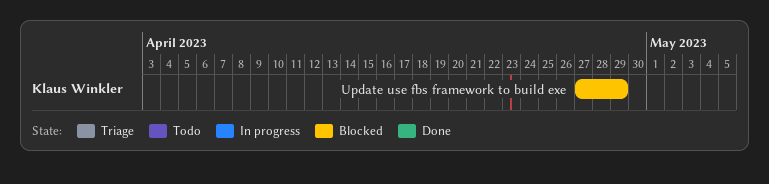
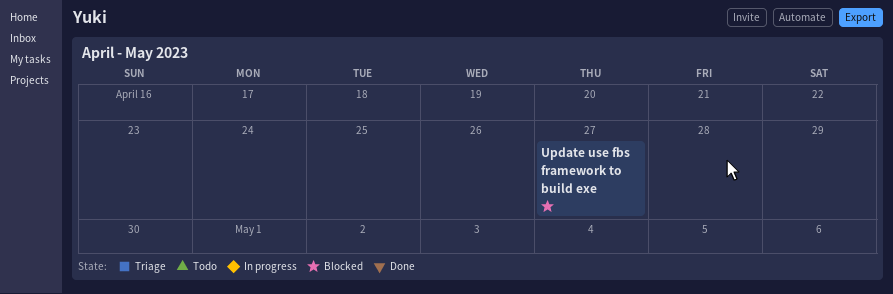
Update use fbs framework to build exe, due: Apr 29 -> Apr 27

